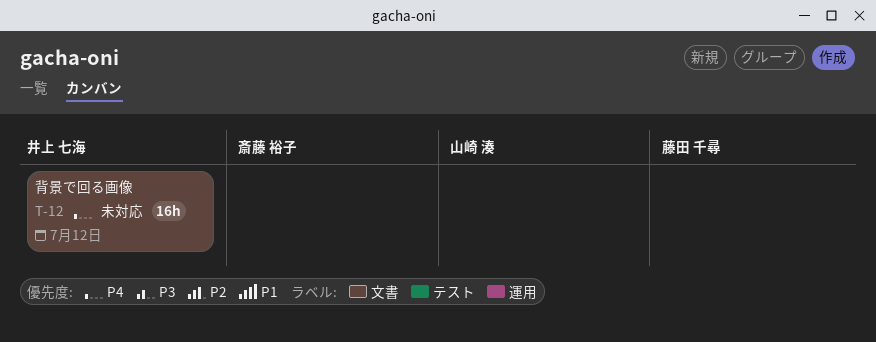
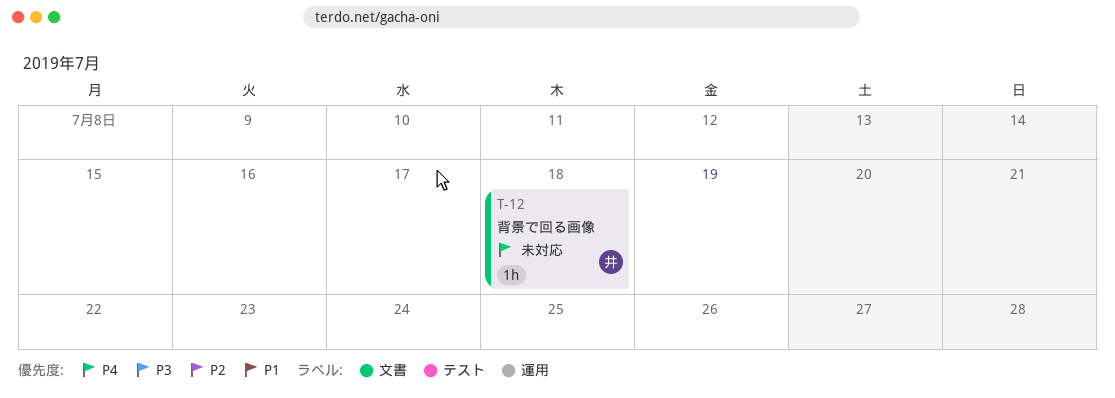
T-12, estimate: 16h -> 1h
T-12, due: Jul 12 -> Jul 18

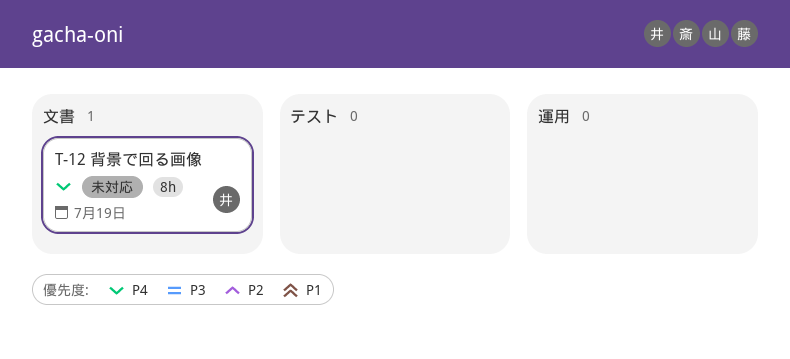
T-12, estimate: 1h -> 8h
T-12, due: Jul 18 -> Jul 19

